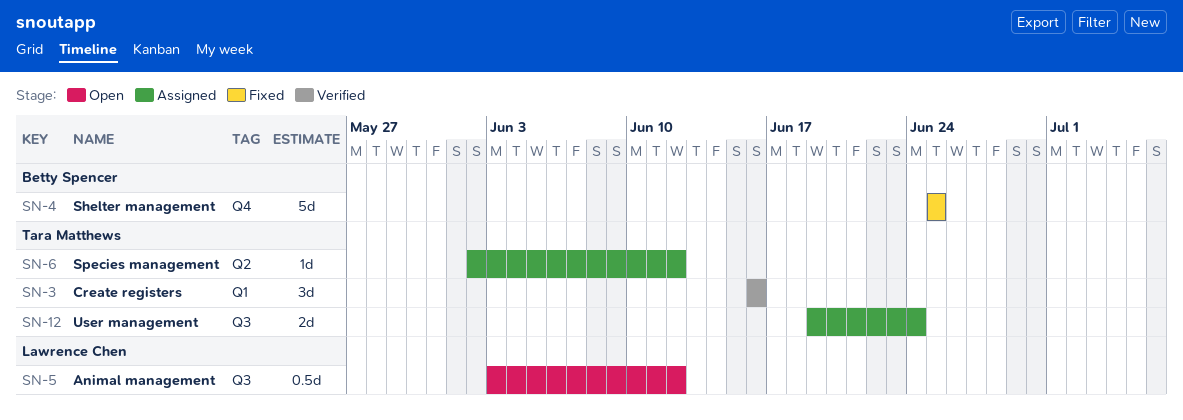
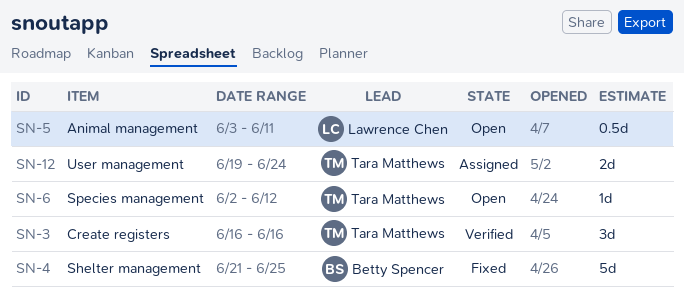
SN-4, start: Jun 25 -> Jun 21
SN-5, due: Jun 12 -> Jun 11
SN-6, status: Assigned -> Open

